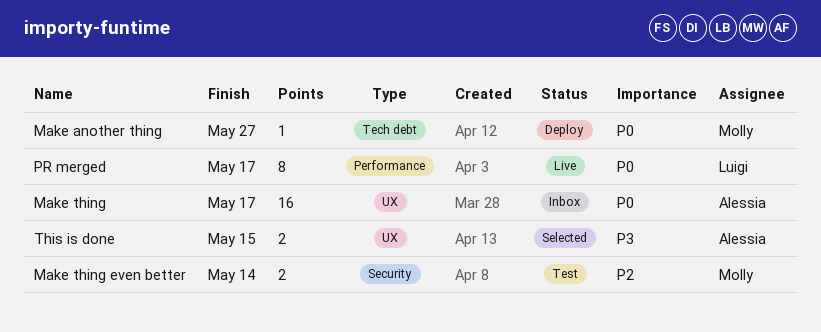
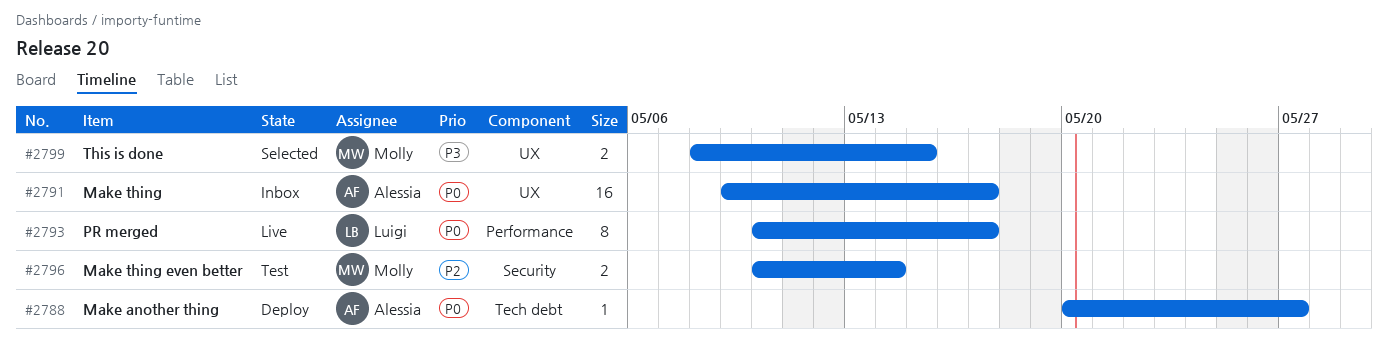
Make another thing, owner: Molly -> Alessia
This is done, owner: Alessia -> Molly

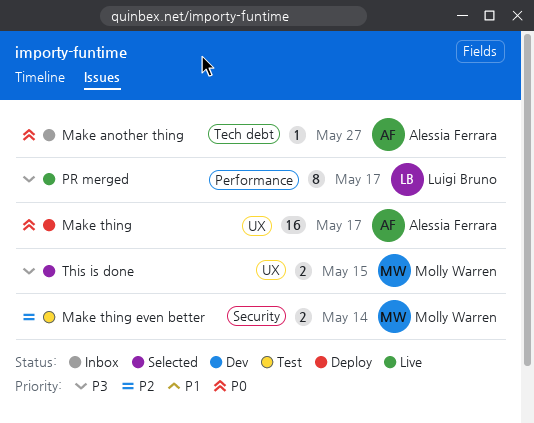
Make another thing, status: Deploy -> Inbox
Make thing, status: Inbox -> Deploy
PR merged, priority: P0 -> P3

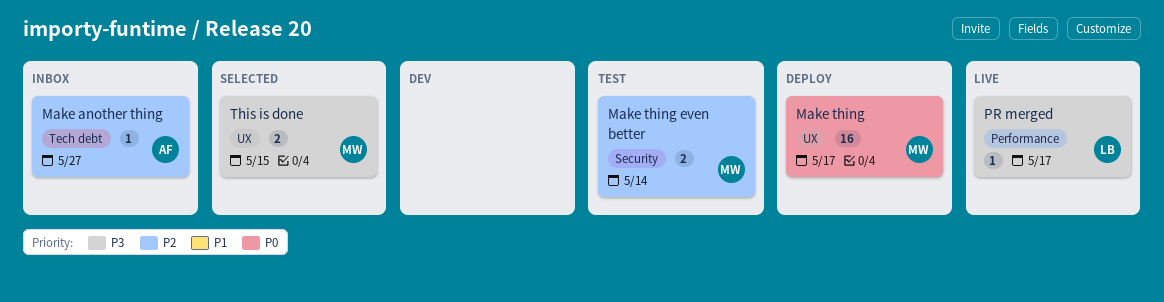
Make another thing, priority: P0 -> P2
Make thing, owner: Alessia Ferrara -> Molly Warren
PR merged, estimate: 8 -> 1

